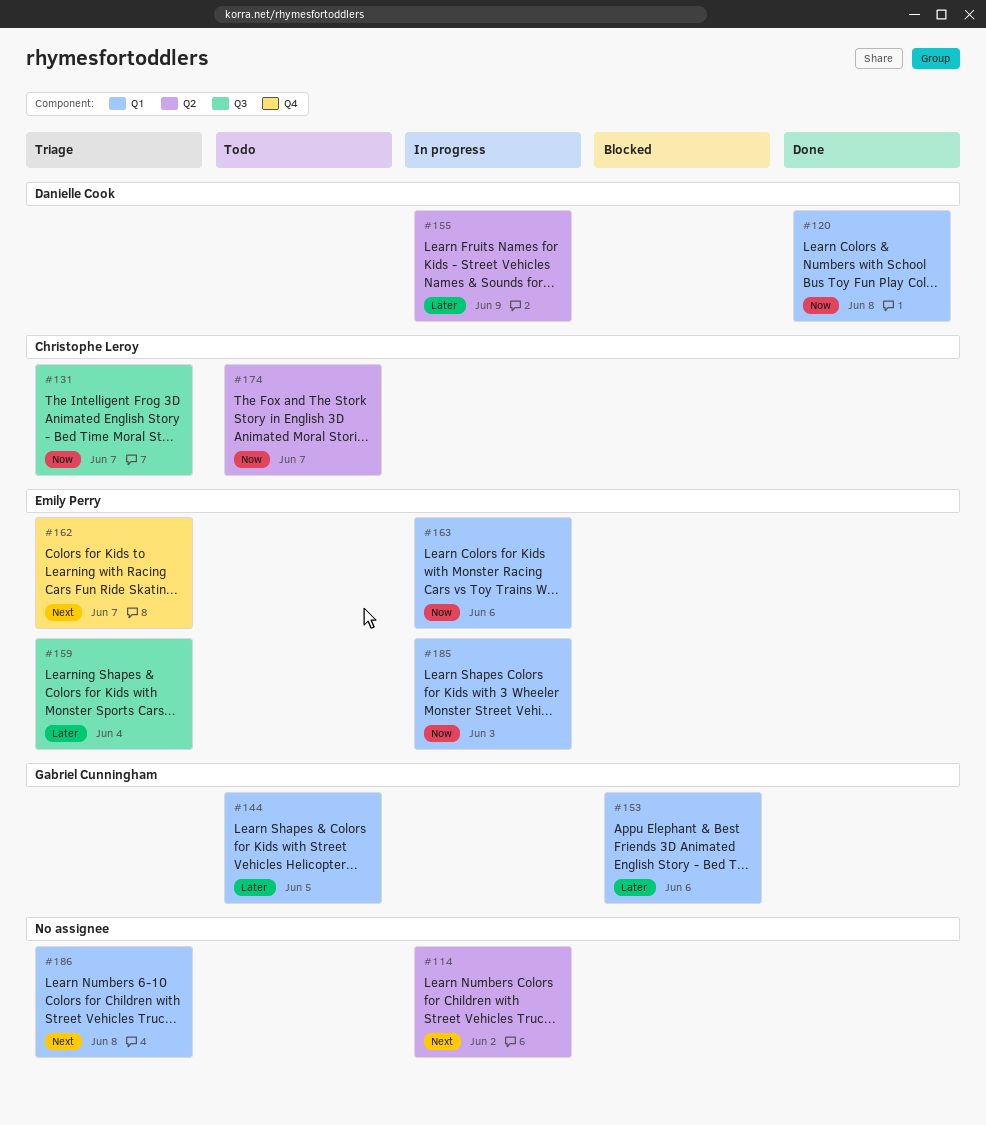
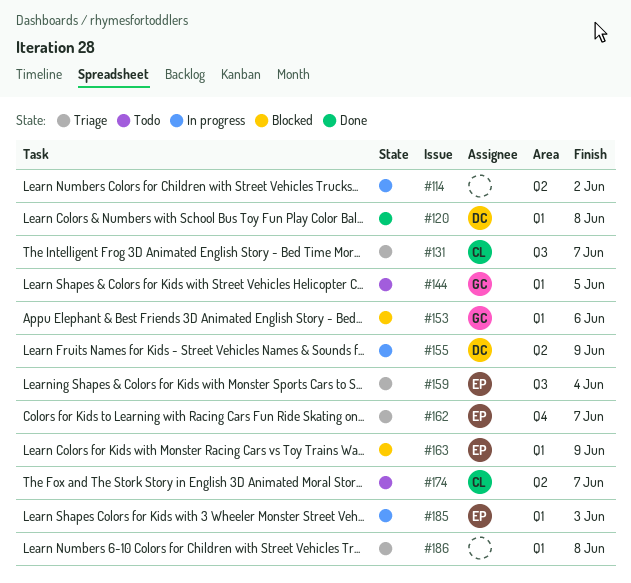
#163, status: In progress -> Blocked
#163, due: Jun 6 -> Jun 9

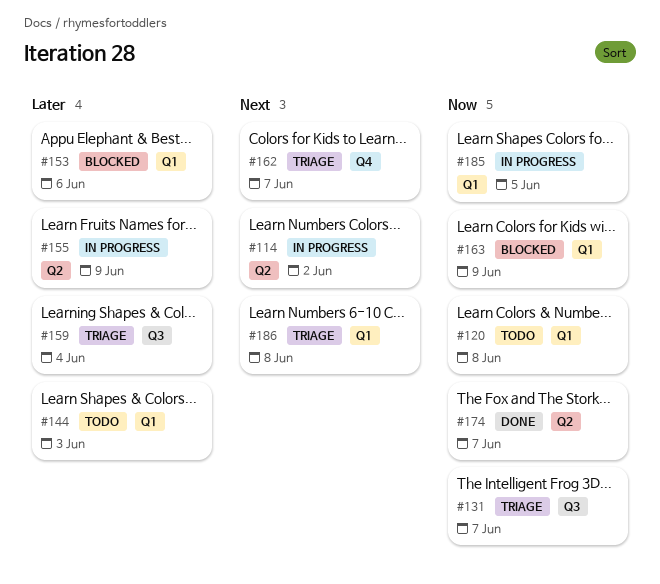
#120, status: Done -> Todo
#144, due: Jun 5 -> Jun 3
#174, status: Todo -> Done
#185, due: Jun 3 -> Jun 5

